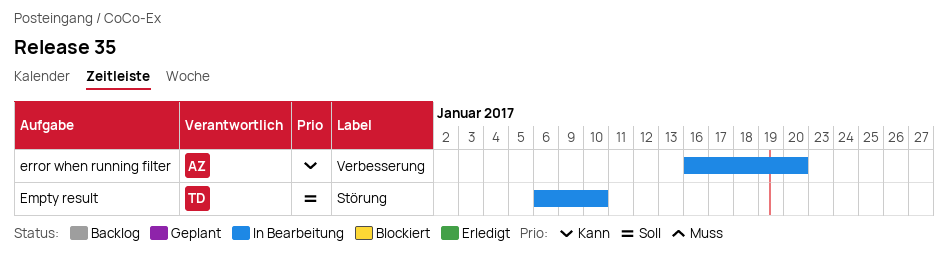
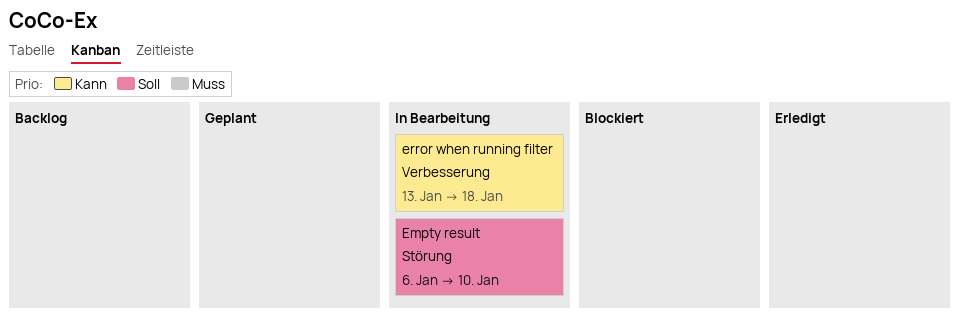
error when running filter, start: Jan 16 -> Jan 13
error when running filter, due: Jan 20 -> Jan 18

